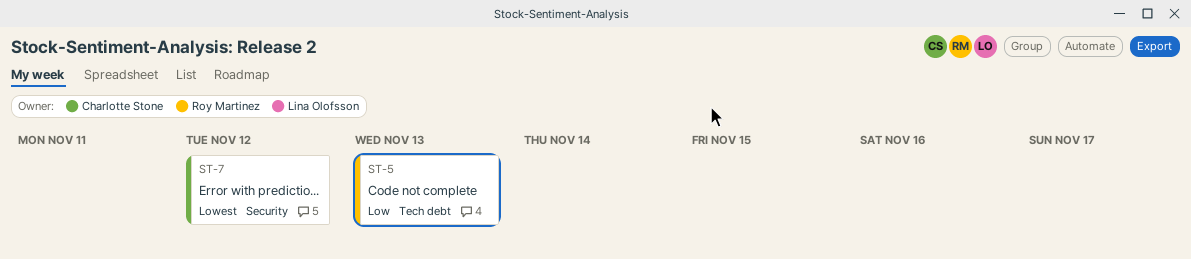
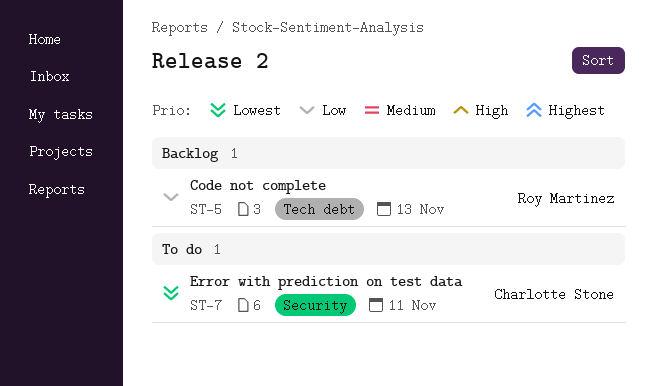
ST-7, due: Nov 12 -> Nov 11

